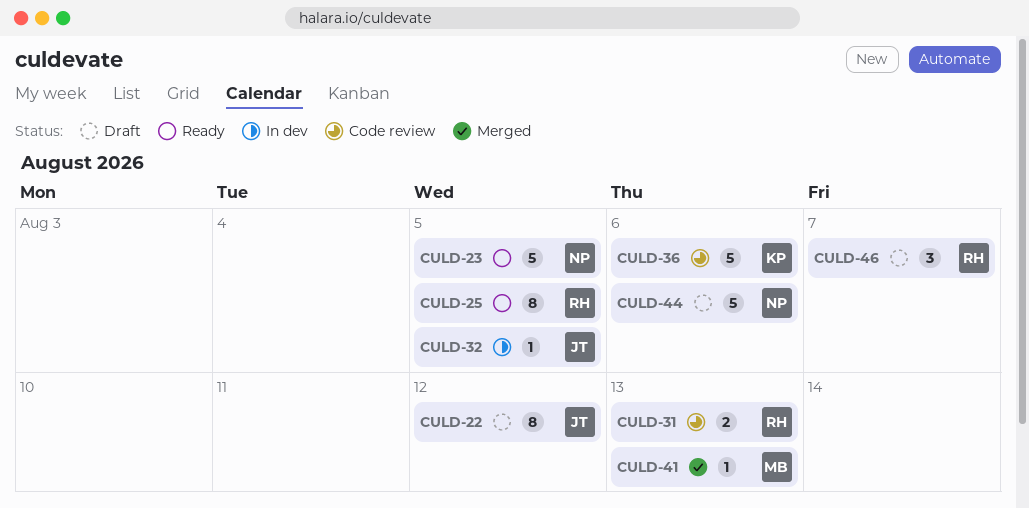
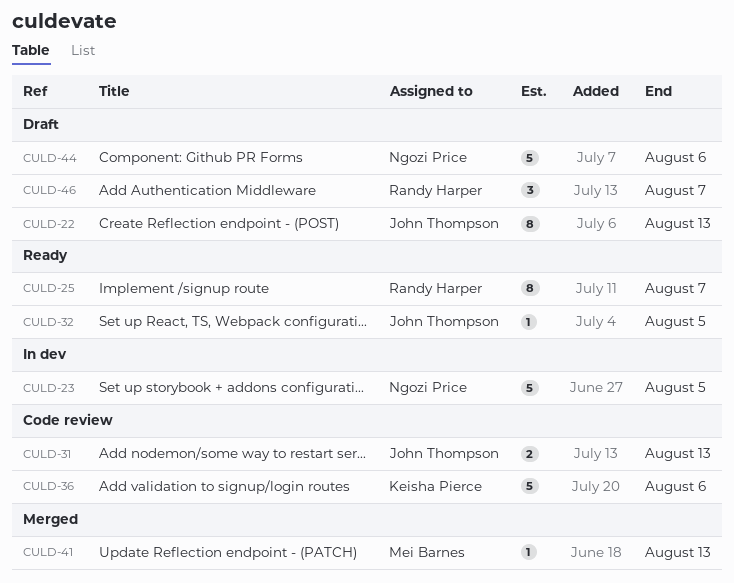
CULD-22, due: Aug 12 -> Aug 13
CULD-23, status: Ready -> In dev
CULD-25, due: Aug 5 -> Aug 7
CULD-31, owner: Randy Harper -> John Thompson
CULD-32, status: In dev -> Ready

